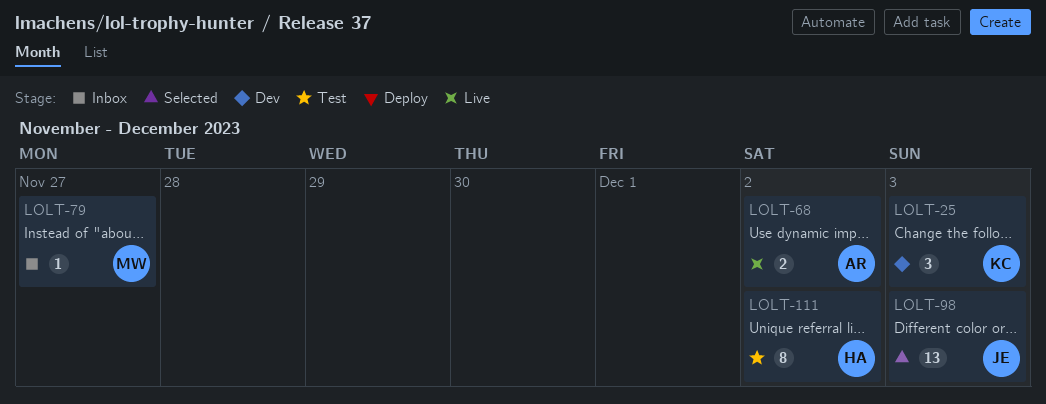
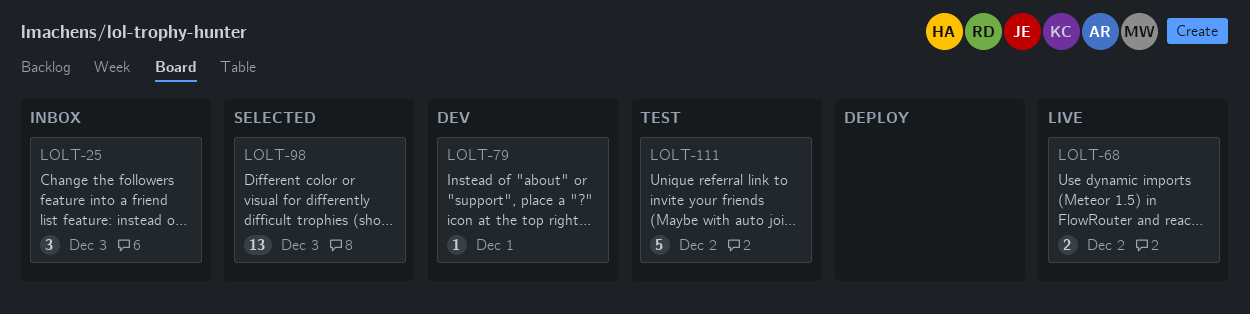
LOLT-25, status: Dev -> Inbox
LOLT-79, status: Inbox -> Dev
LOLT-79, due: Nov 27 -> Dec 1
LOLT-111, estimate: 8 -> 5

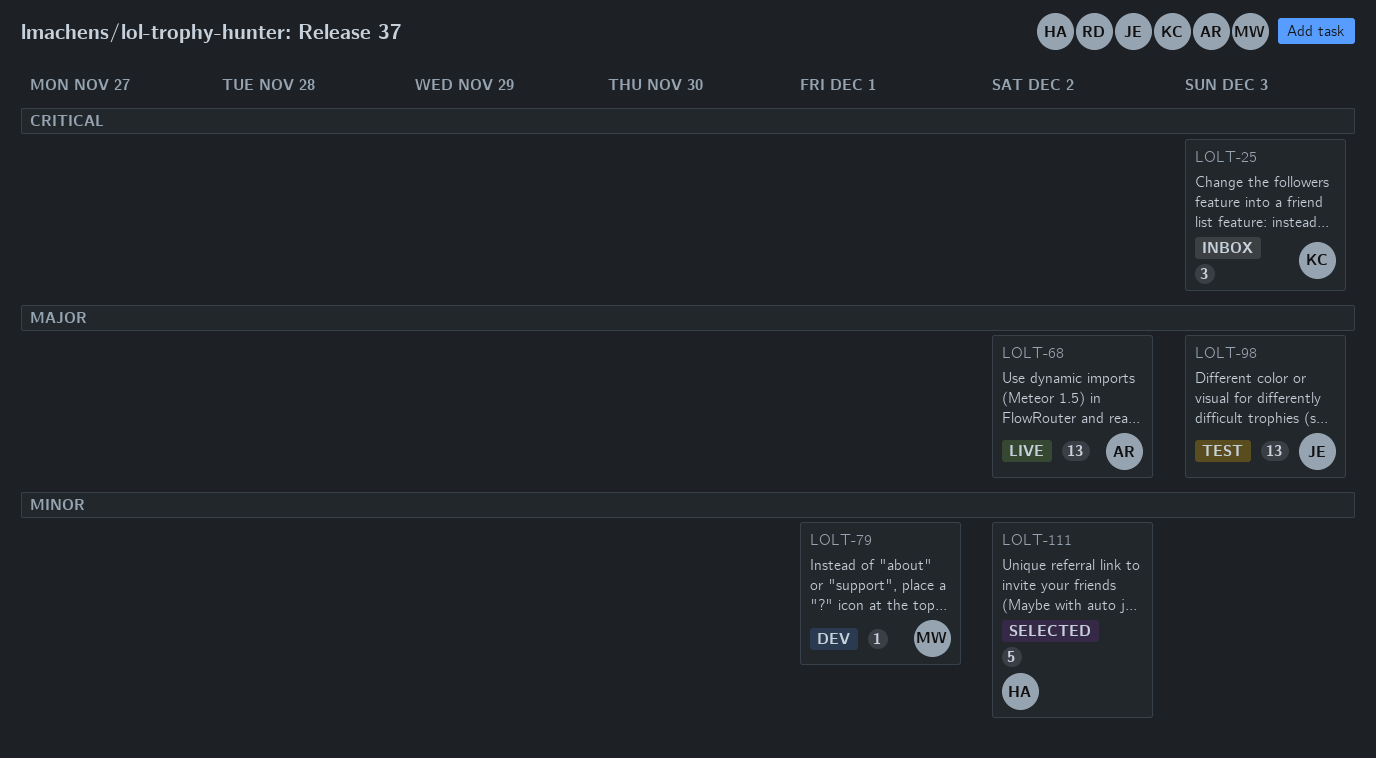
LOLT-68, estimate: 2 -> 13
LOLT-98, status: Selected -> Test
LOLT-111, status: Test -> Selected

